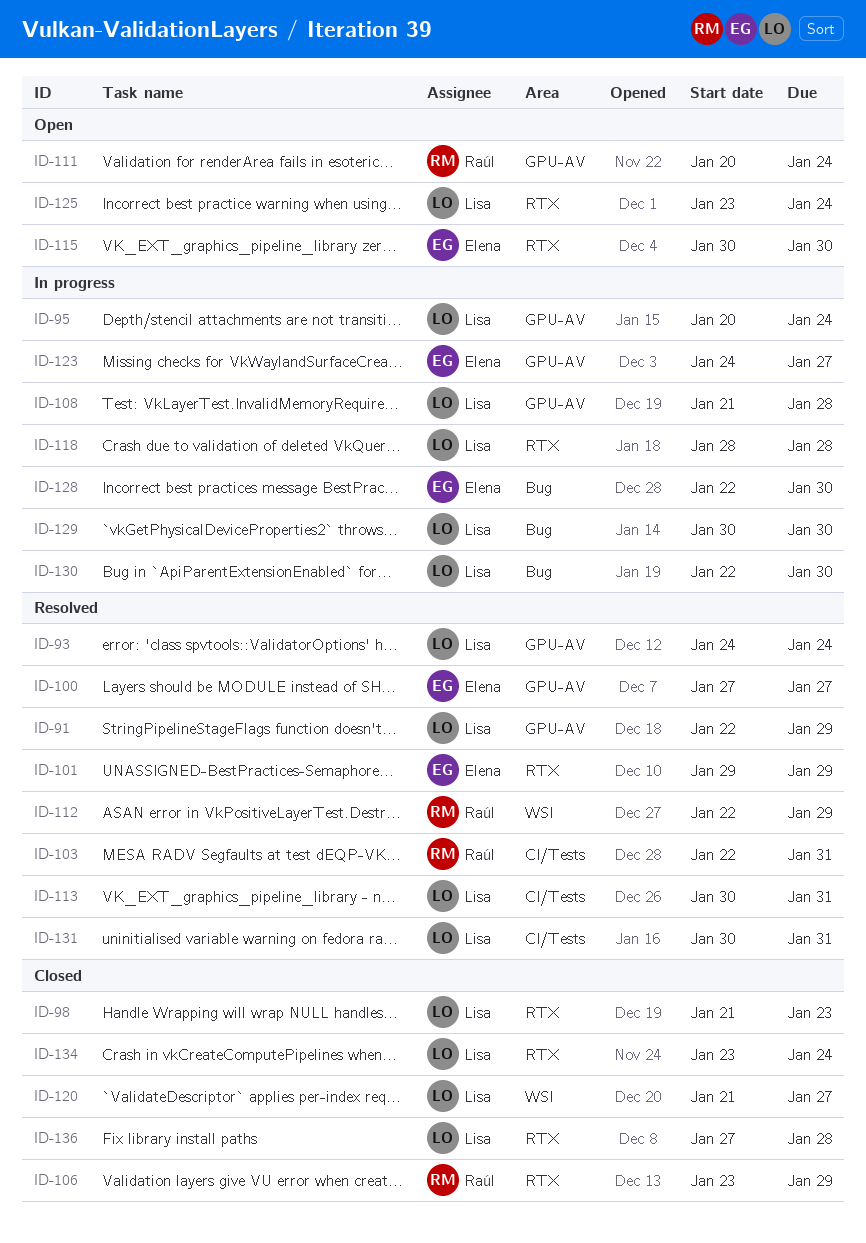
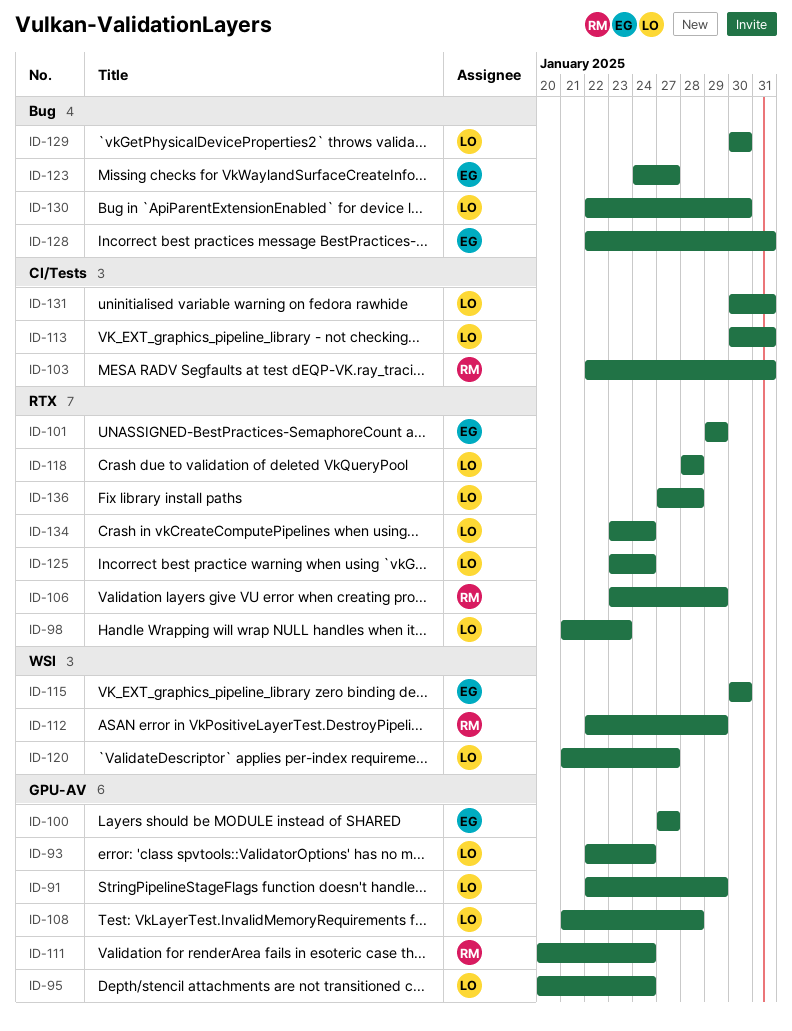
ID-93, start: Jan 24 -> Jan 22
ID-115, label: RTX -> WSI
ID-123, label: GPU-AV -> Bug
ID-128, due: Jan 30 -> Jan 31

